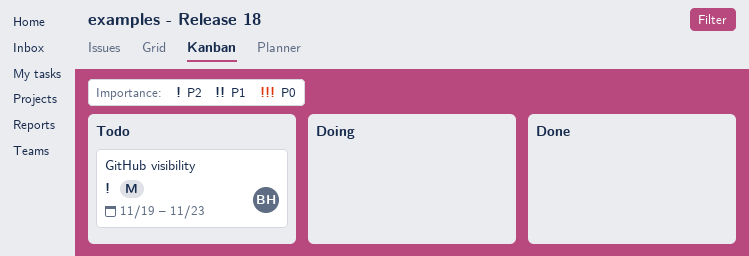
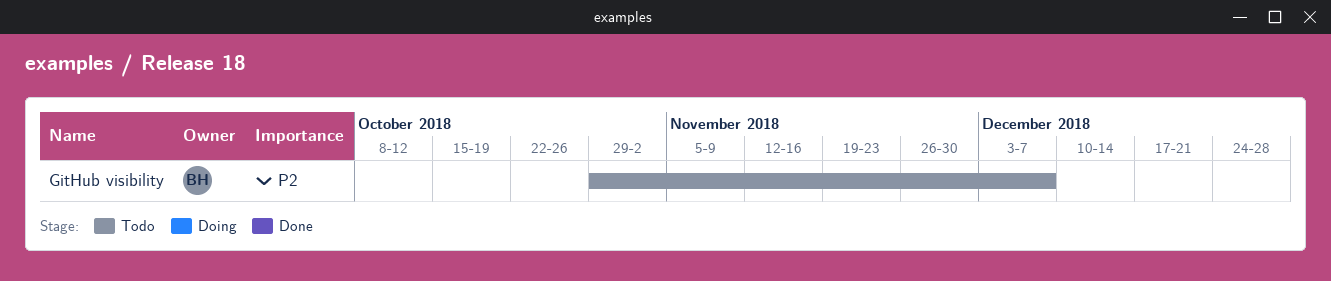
GitHub visibility, start: Nov 19 -> Oct 29
GitHub visibility, due: Nov 23 -> Dec 7

